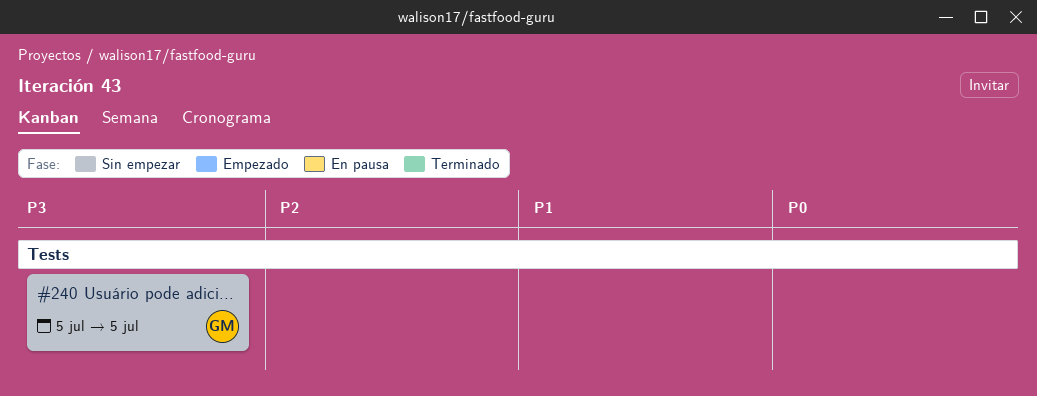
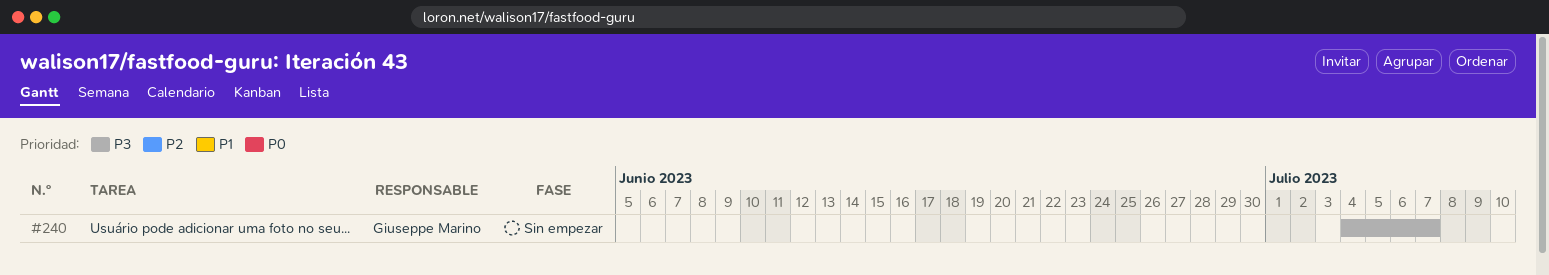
#240, start: Jul 5 -> Jul 4
#240, due: Jul 5 -> Jul 7

